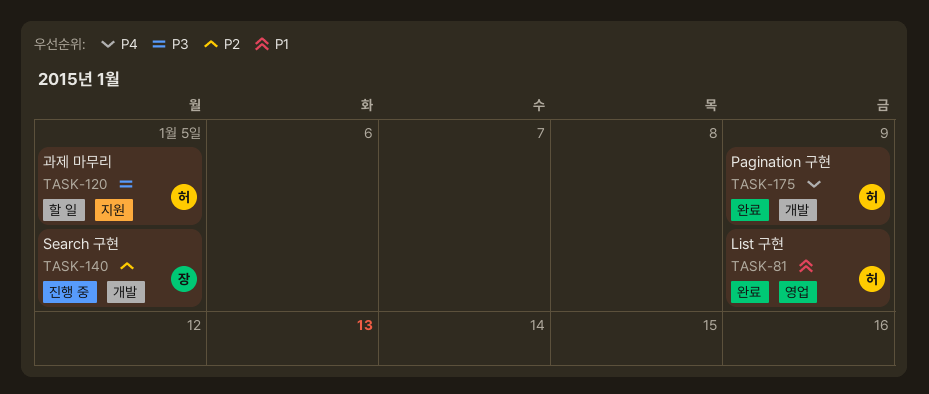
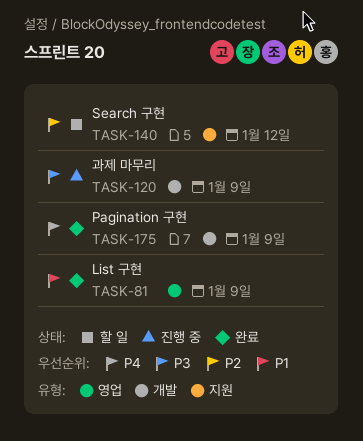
TASK-120, status: 할 일 -> 진행 중
TASK-120, label: 지원 -> 개발
TASK-120, due: Jan 5 -> Jan 9
TASK-140, status: 진행 중 -> 할 일
TASK-140, label: 개발 -> 지원
TASK-140, due: Jan 5 -> Jan 12

